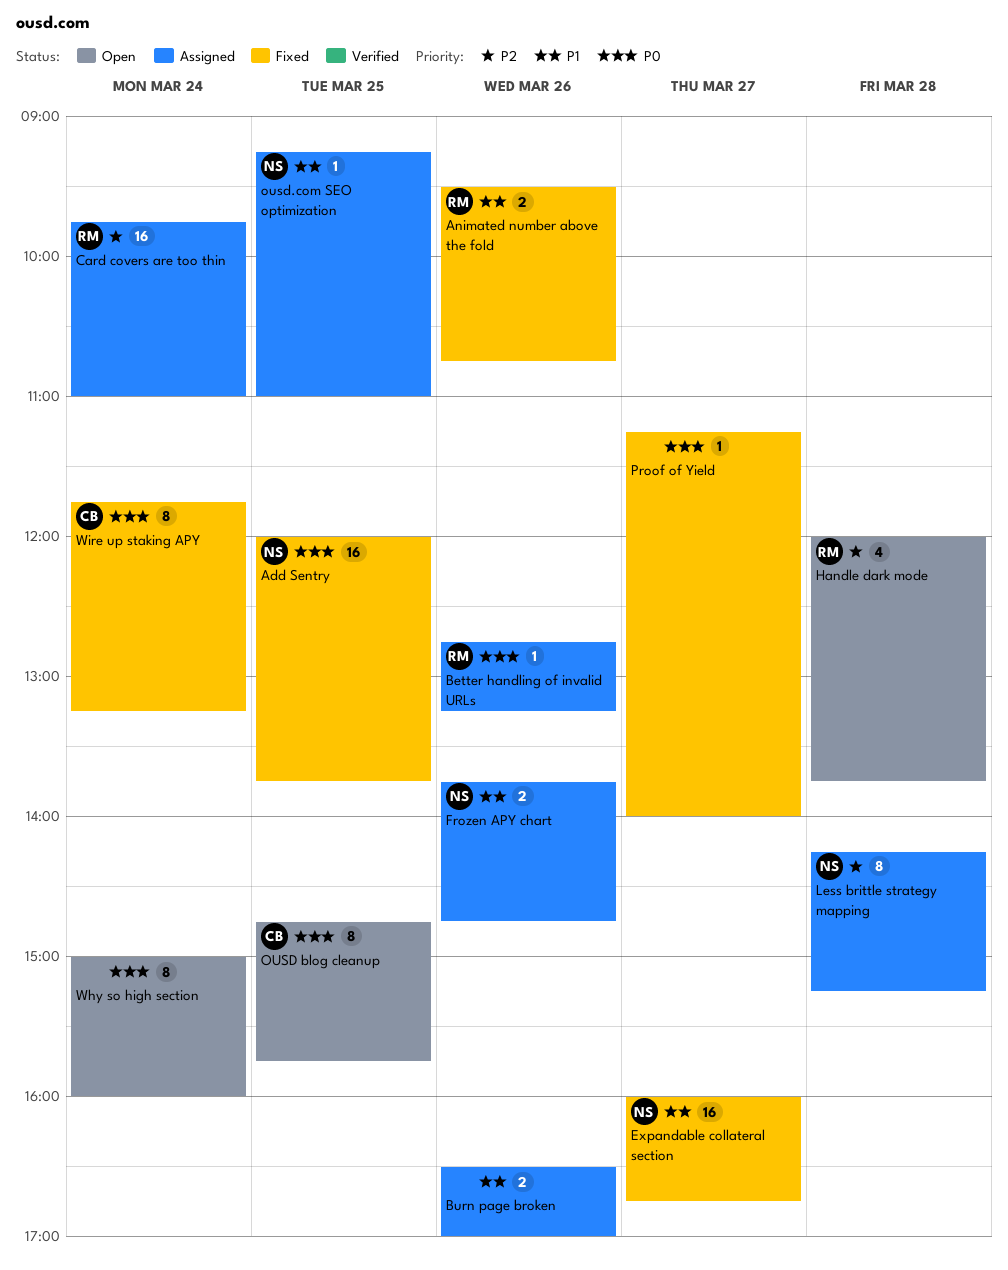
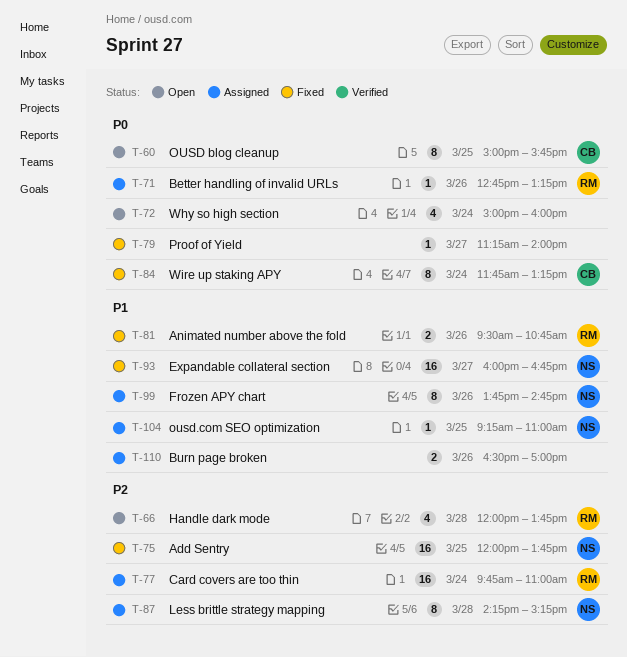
Add Sentry, priority: P0 -> P2
Frozen APY chart, estimate: 2 -> 8
OUSD blog cleanup, begins: 14:45 -> 15:00
Why so high section, estimate: 8 -> 4

